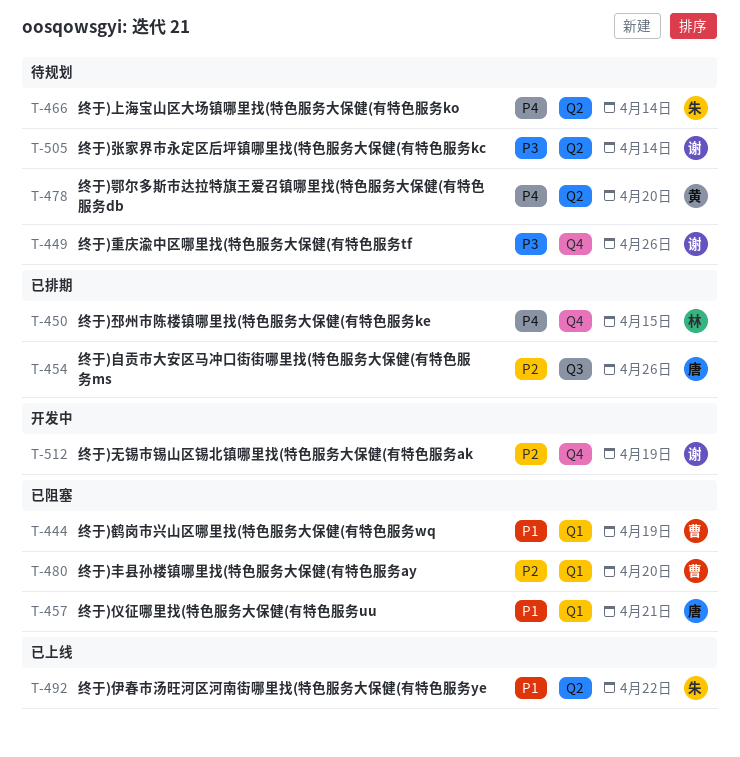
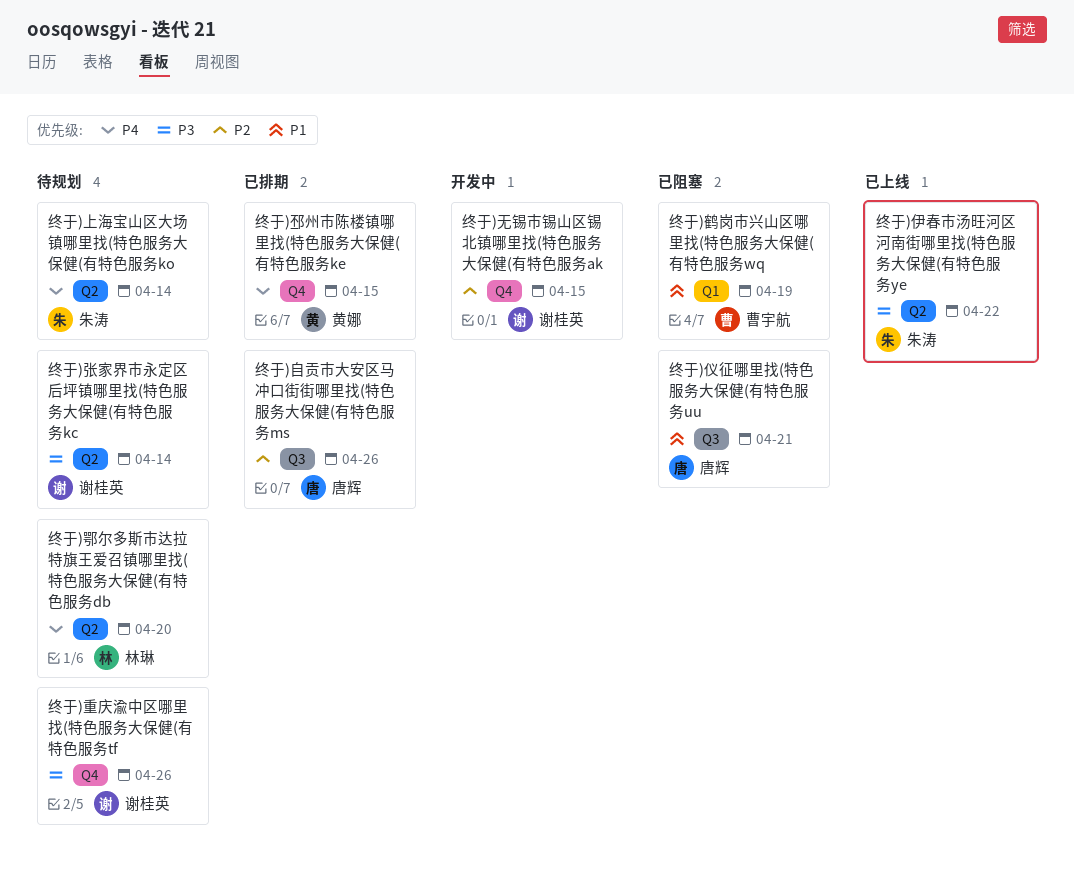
终于)丰县孙楼镇哪里找(特色服务大保健(有特色服务ay: present -> none
终于)仪征哪里找(特色服务大保健(有特色服务uu, label: Q1 -> Q3
终于)伊春市汤旺河区河南街哪里找(特色服务大保健(有特色服务ye, priority: P1 -> P3
终于)无锡市锡山区锡北镇哪里找(特色服务大保健(有特色服务ak, due: Apr 19 -> Apr 15
终于)邳州市陈楼镇哪里找(特色服务大保健(有特色服务ke, owner: 林琳 -> 黄娜
终于)鄂尔多斯市达拉特旗王爱召镇哪里找(特色服务大保健(有特色服务db, owner: 黄娜 -> 林琳

